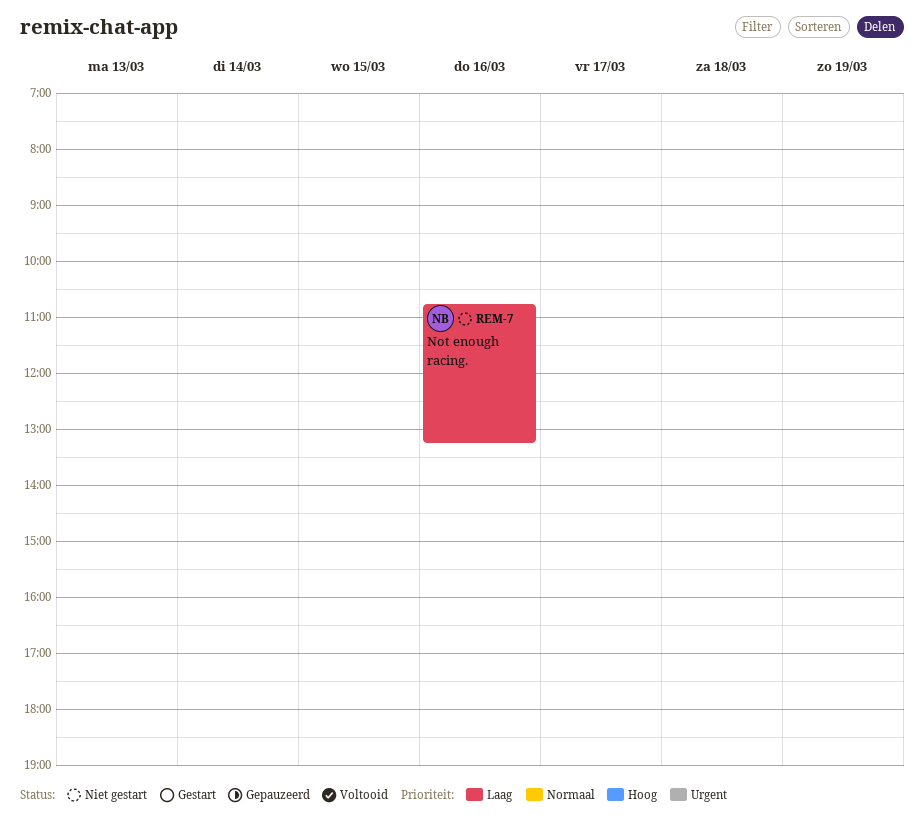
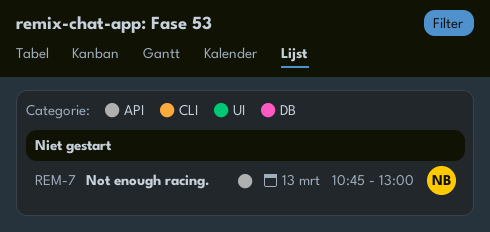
REM-7, day: Mar 16 -> Mar 13
REM-7, ends: 13:15 -> 13:00

